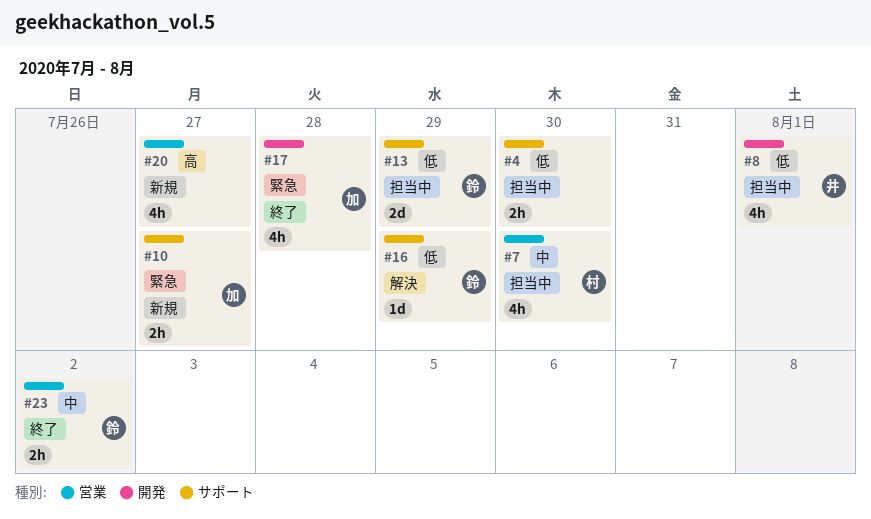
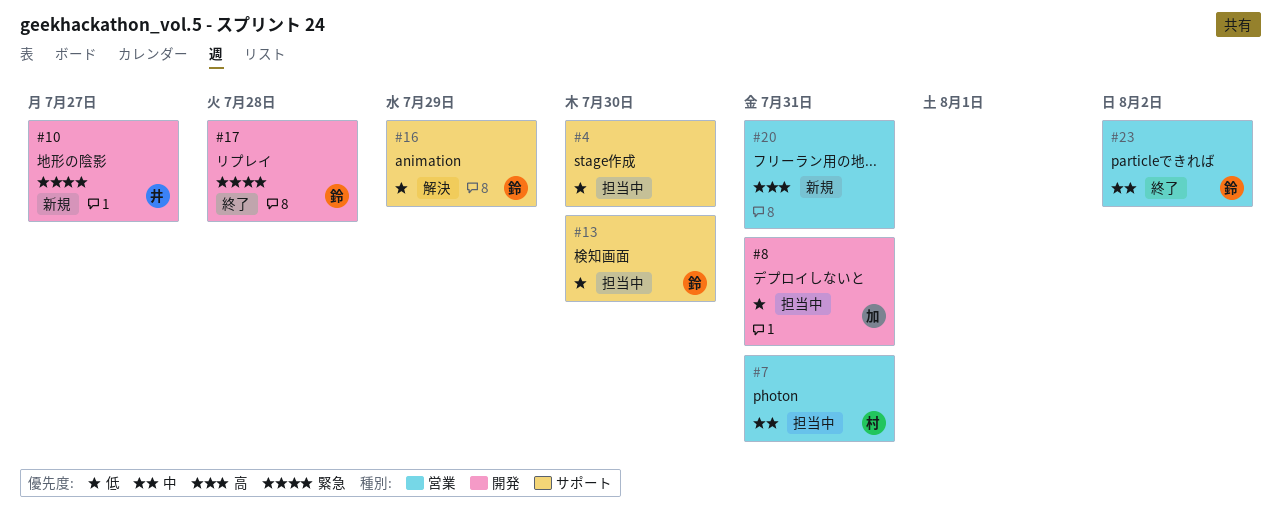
#7, due: Jul 30 -> Jul 31
#8, owner: 井 -> 加
#8, due: Aug 1 -> Jul 31
#10, owner: 加 -> 井
#10, label: サポート -> 開発
#13, due: Jul 29 -> Jul 30
#17, owner: 加 -> 鈴
#20, due: Jul 27 -> Jul 31

